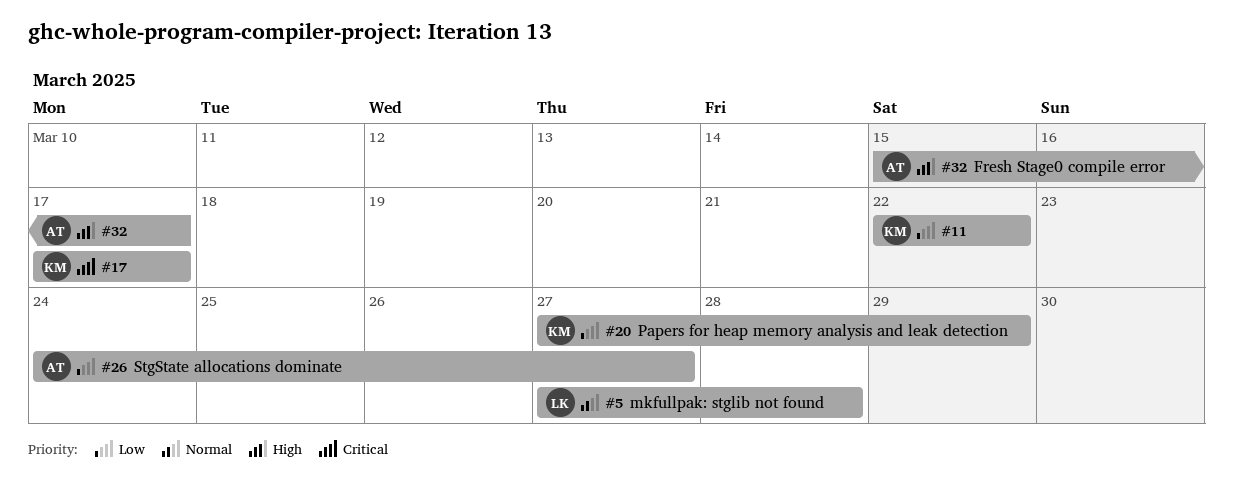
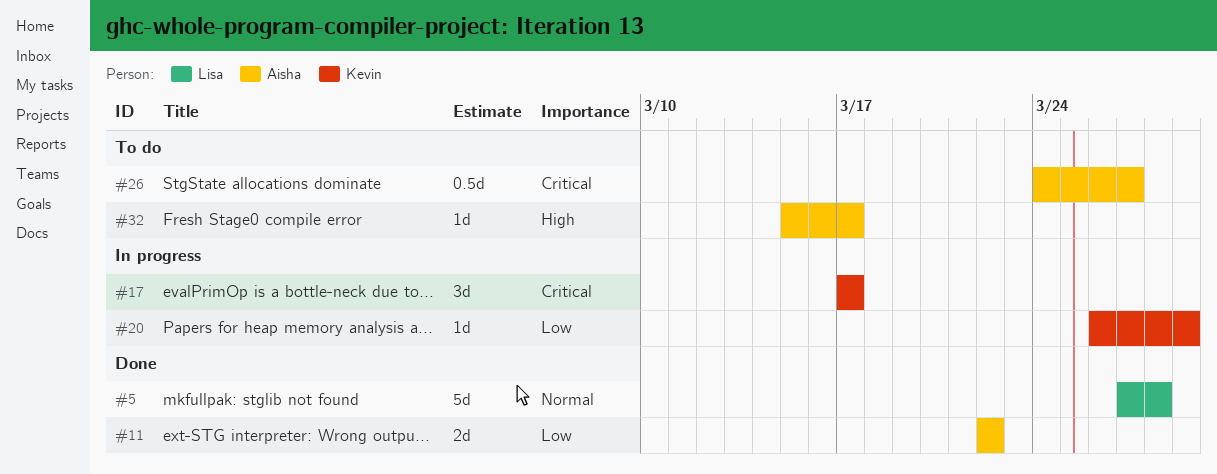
#11, owner: Kevin -> Aisha
#20, start: Mar 27 -> Mar 26
#26, priority: Low -> Critical

